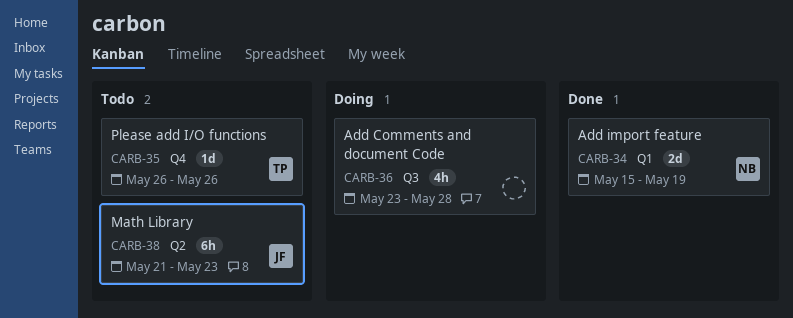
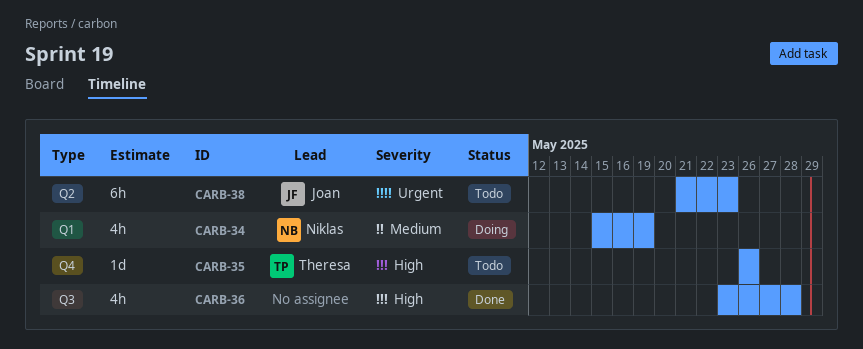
CARB-34, status: Done -> Doing
CARB-34, estimate: 2d -> 4h
CARB-36, status: Doing -> Done

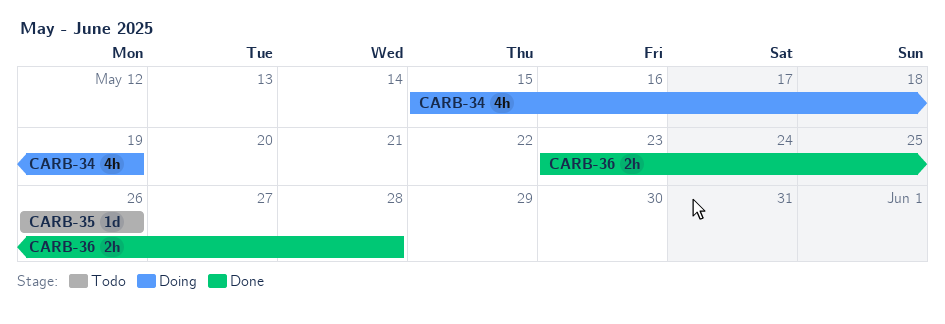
CARB-36, estimate: 4h -> 2h
CARB-38: present -> none

